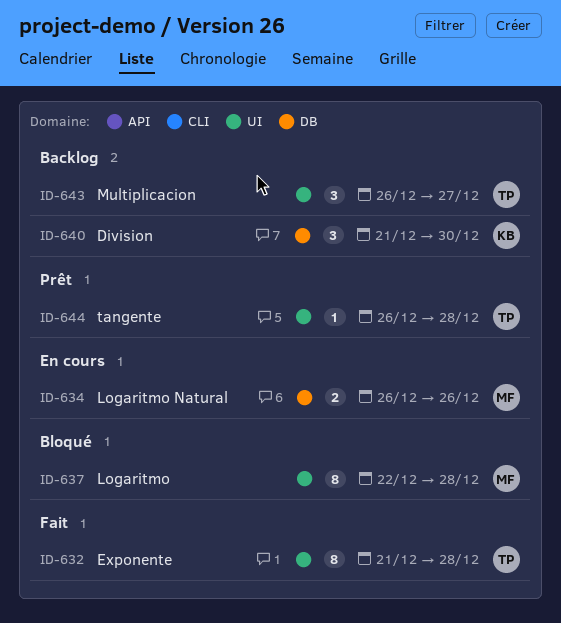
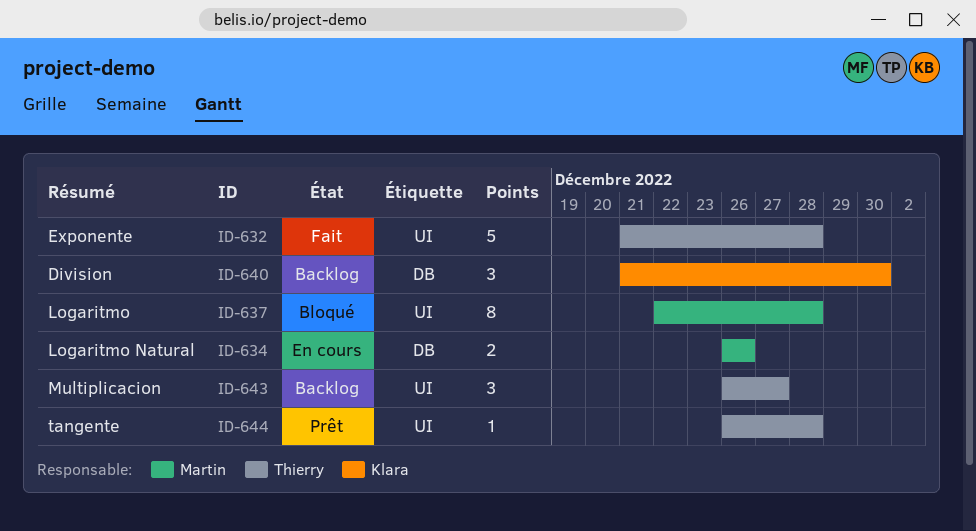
ID-632, estimate: 8 -> 5

